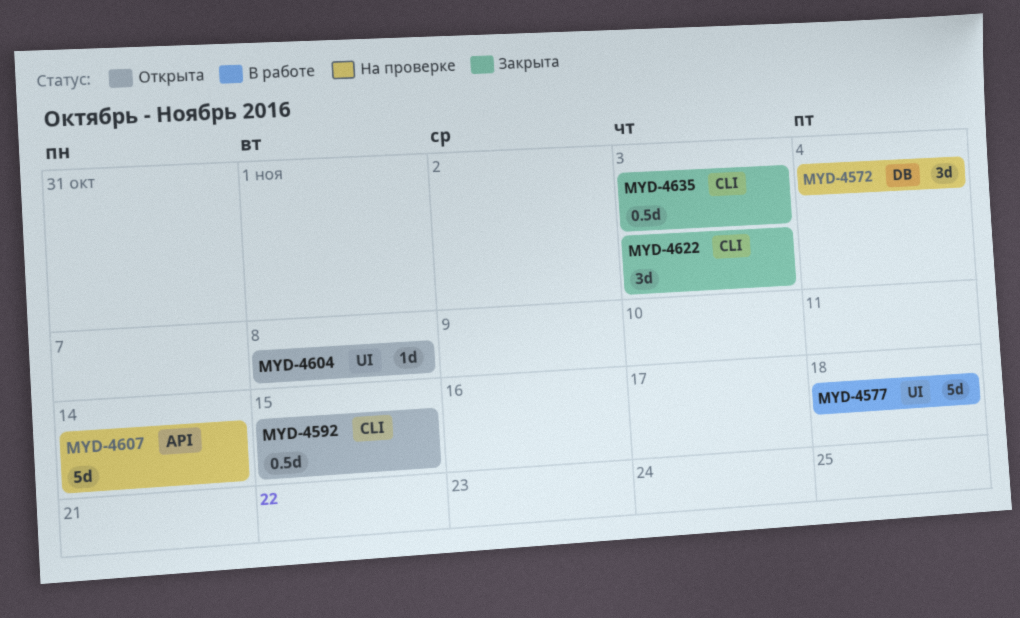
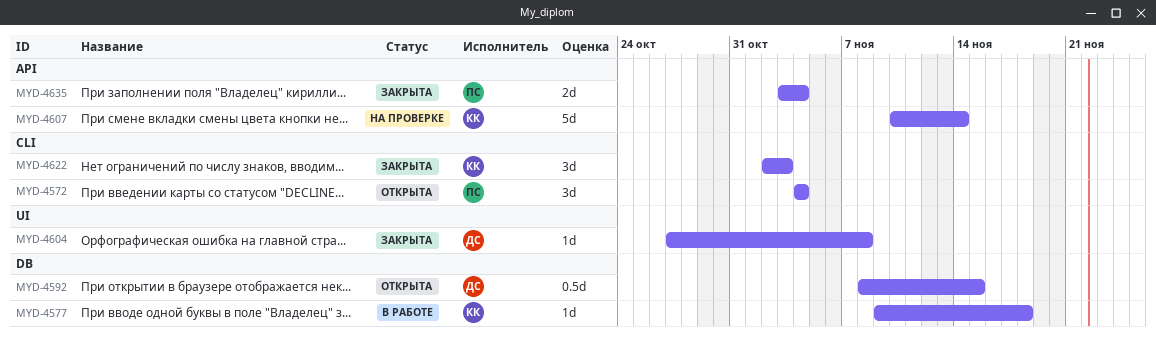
MYD-4572, status: На проверке -> Открыта
MYD-4572, label: DB -> CLI
MYD-4577, label: UI -> DB
MYD-4577, estimate: 5d -> 1d
MYD-4592, label: CLI -> DB
MYD-4604, status: Открыта -> Закрыта
MYD-4635, label: CLI -> API
MYD-4635, estimate: 0.5d -> 2d
MYD-4635, due: Nov 3 -> Nov 4

